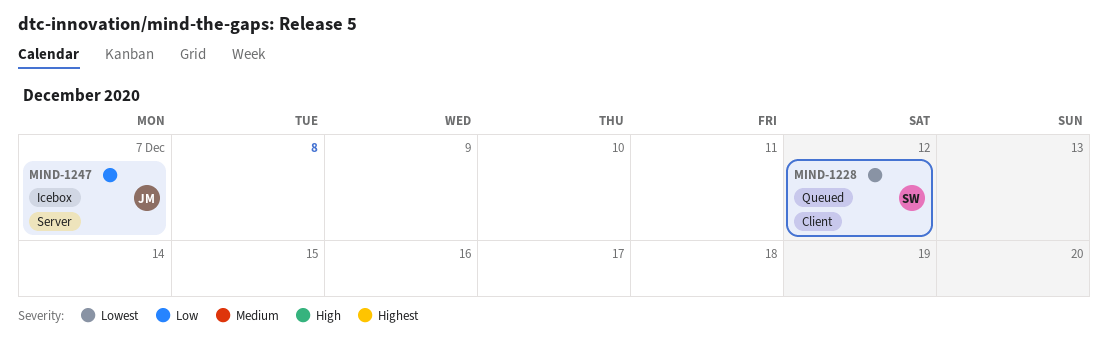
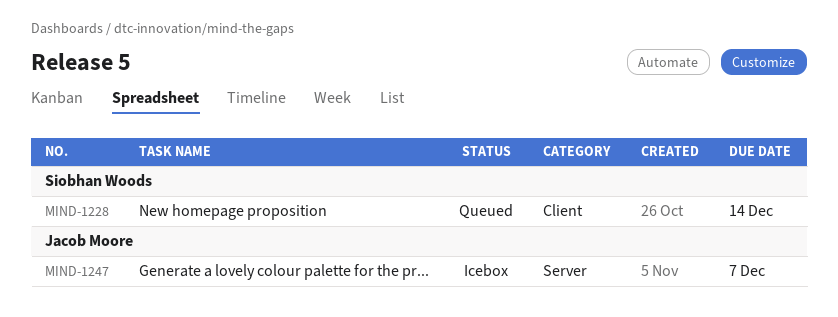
MIND-1228, due: Dec 12 -> Dec 14

